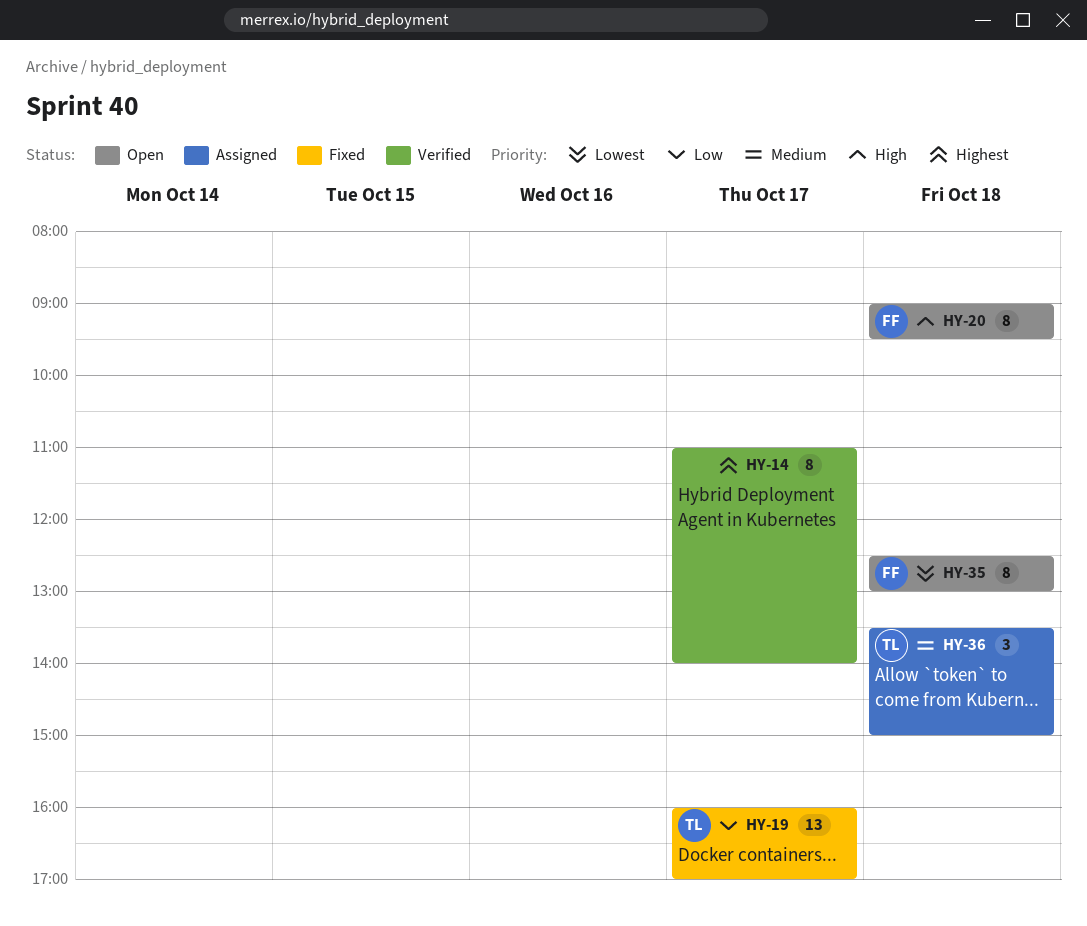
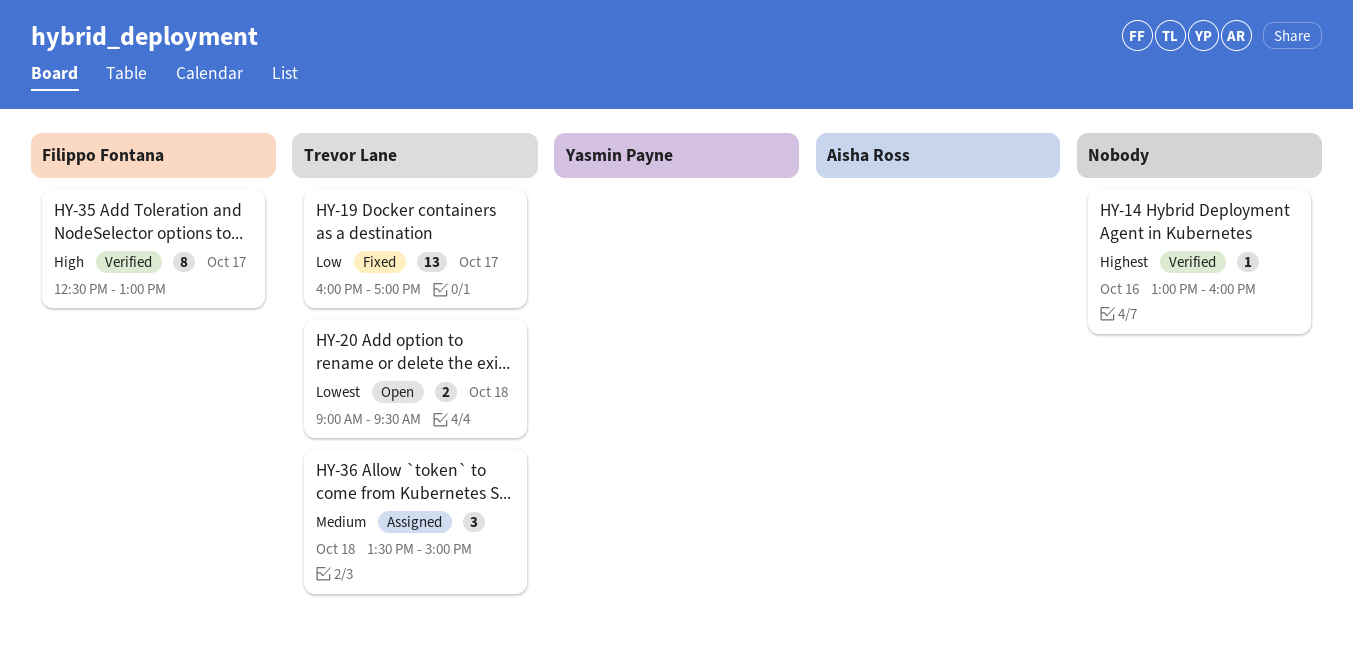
HY-14, estimate: 8 -> 1
HY-14, day: Oct 17 -> Oct 16
HY-14, begins: 11:00 -> 13:00
HY-14, ends: 14:00 -> 16:00
HY-20, owner: Filippo Fontana -> Trevor Lane
HY-20, priority: High -> Lowest
HY-20, estimate: 8 -> 2
HY-35, status: Open -> Verified
HY-35, priority: Lowest -> High
HY-35, day: Oct 18 -> Oct 17

